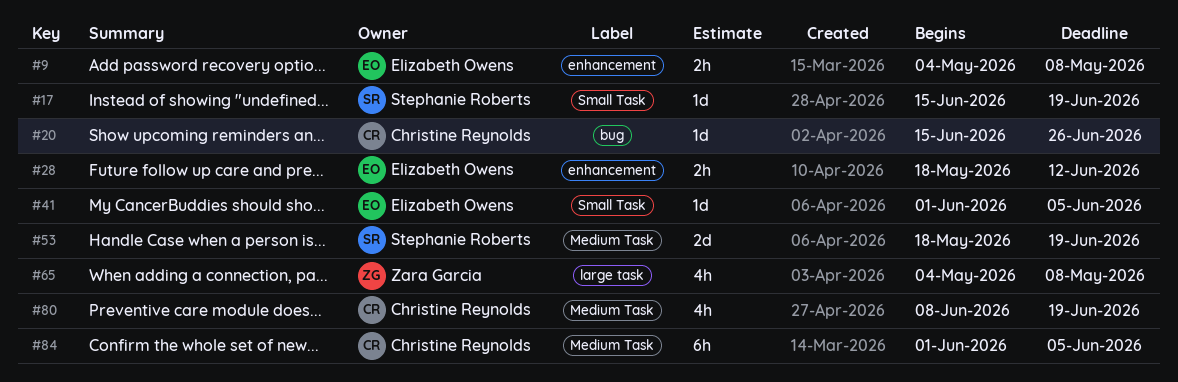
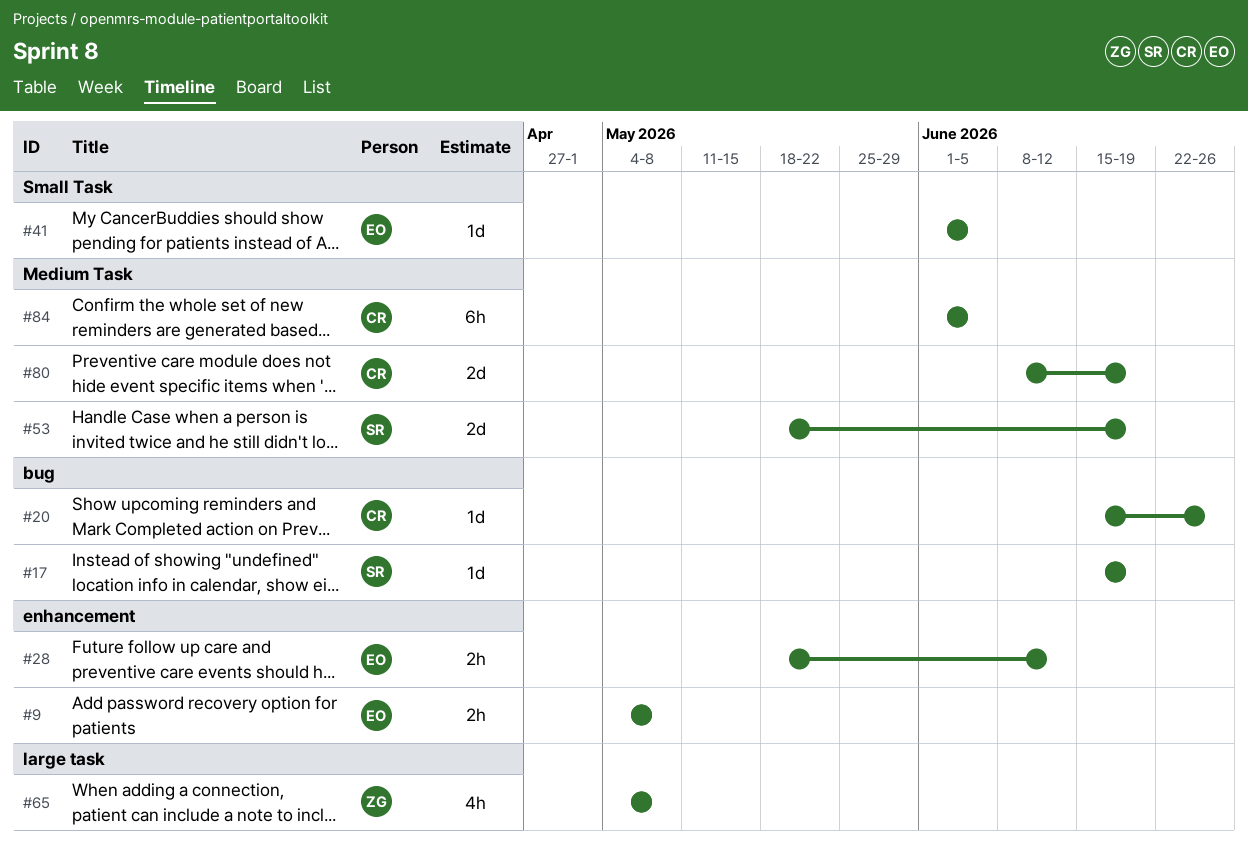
#17, label: Small Task -> bug
#80, estimate: 4h -> 2d

